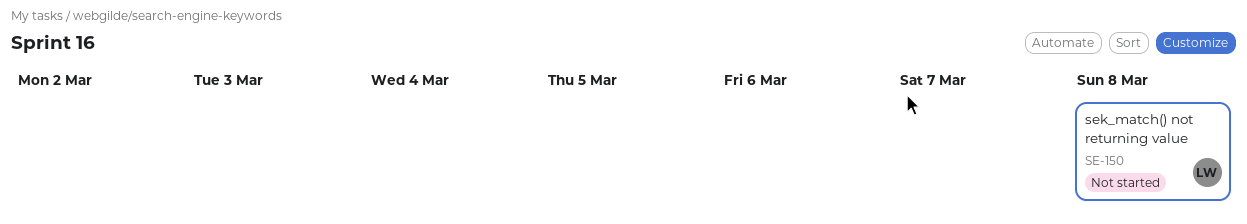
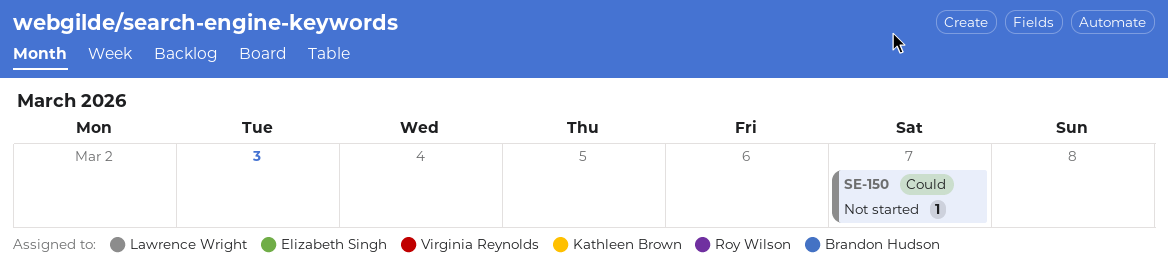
SE-150, due: Mar 8 -> Mar 7

